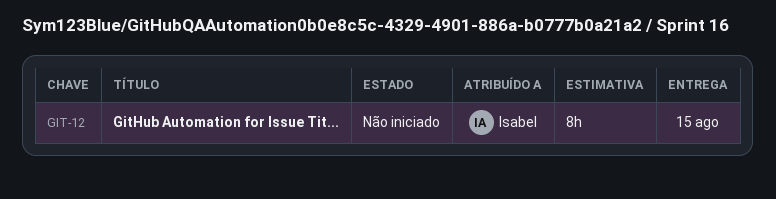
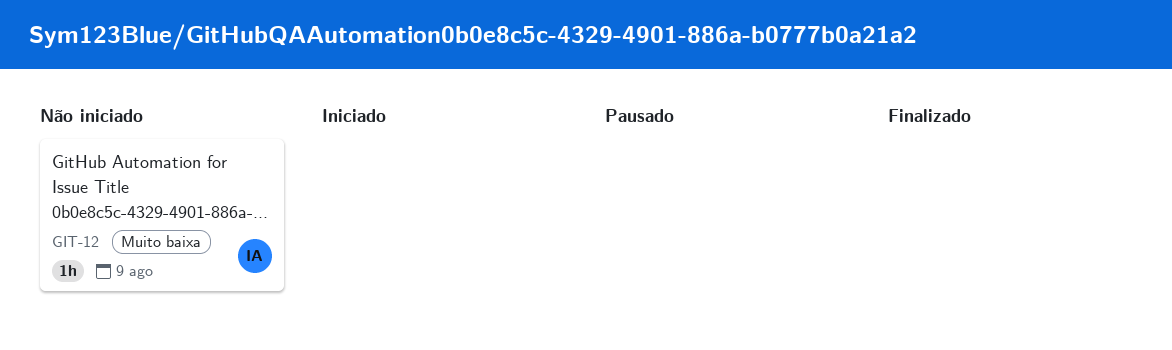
GIT-12, estimate: 8h -> 1h
GIT-12, due: Aug 15 -> Aug 9

